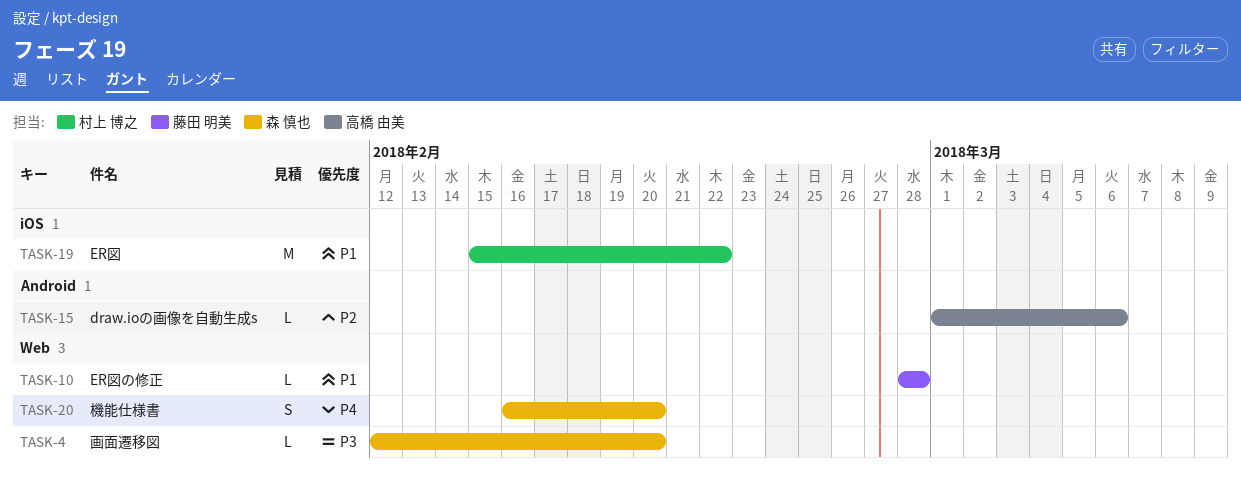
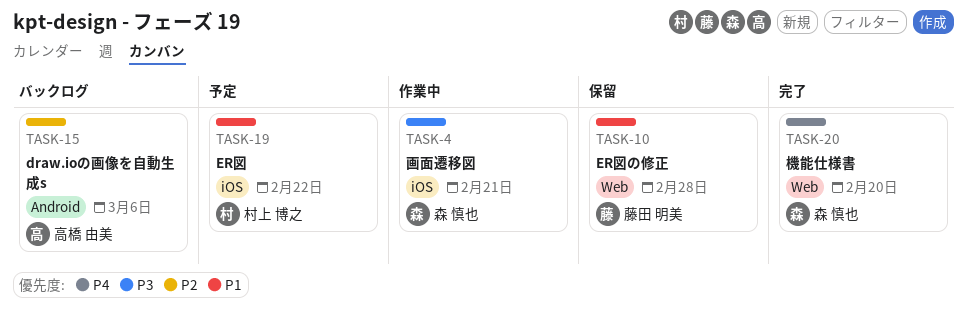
TASK-4, label: Web -> iOS
TASK-4, due: Feb 20 -> Feb 21

